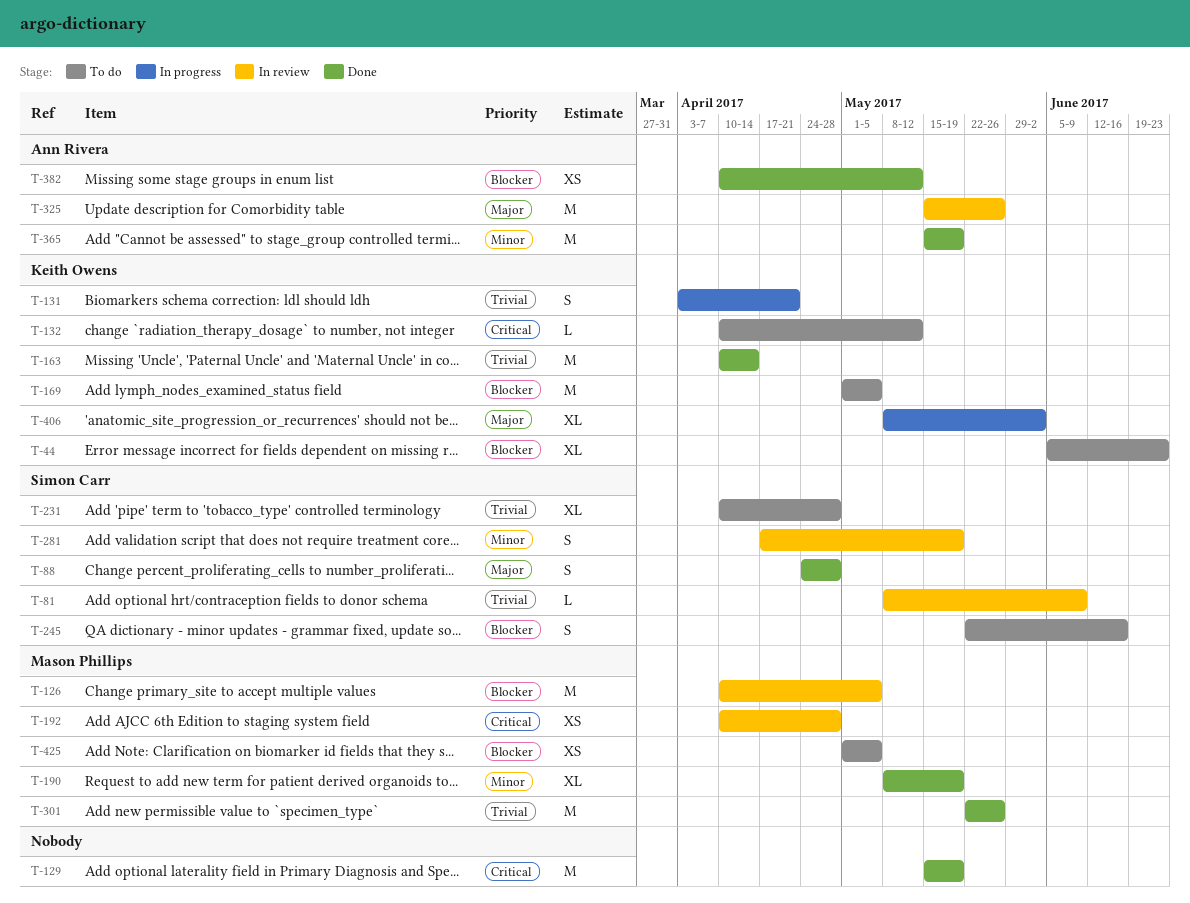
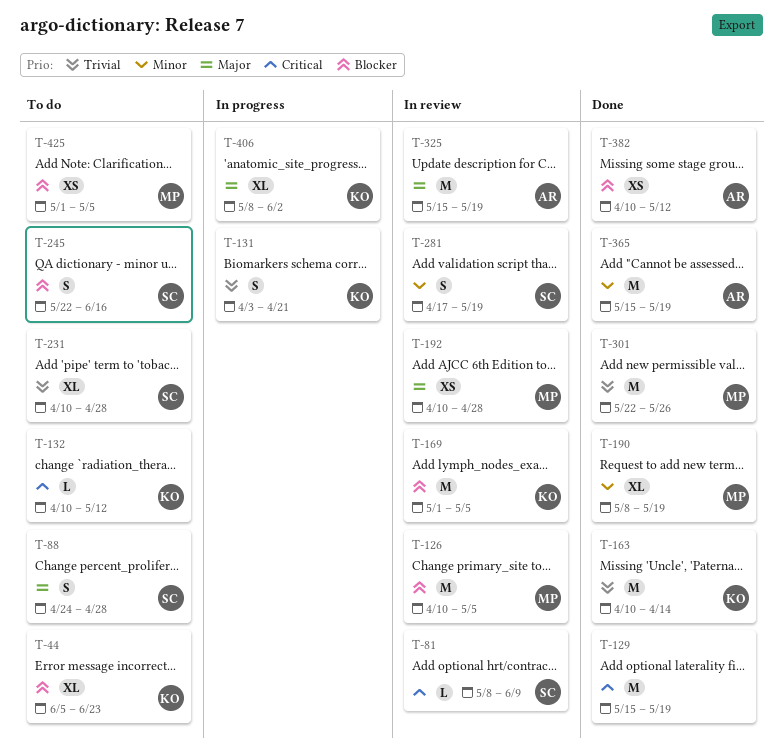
T-81, priority: Trivial -> Critical
T-88, status: Done -> To do
T-169, status: To do -> In review
T-192, priority: Critical -> Major
T-325, due: May 26 -> May 19

